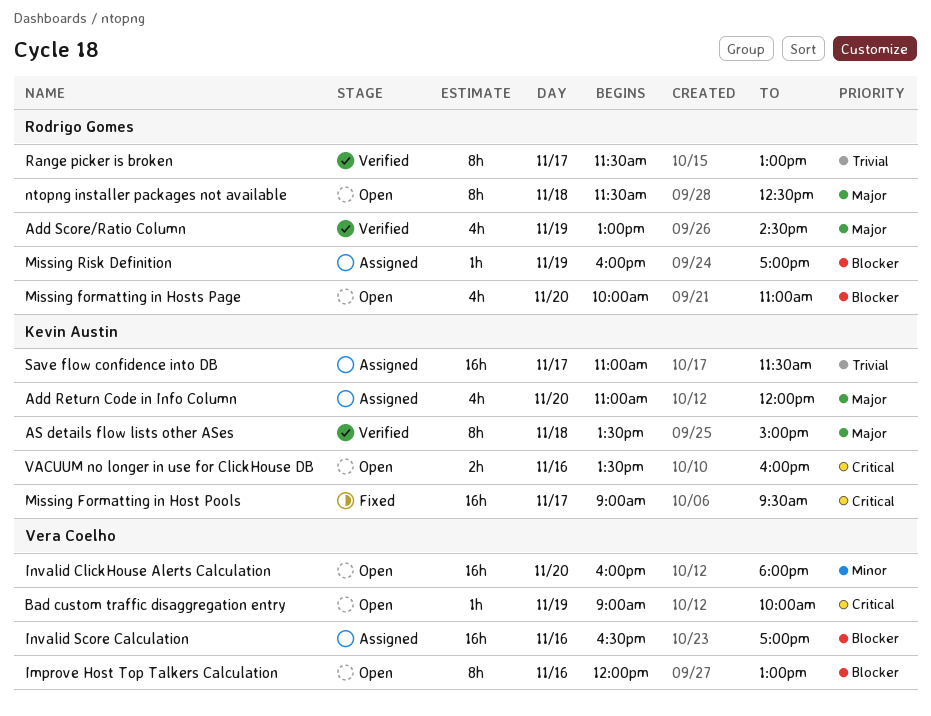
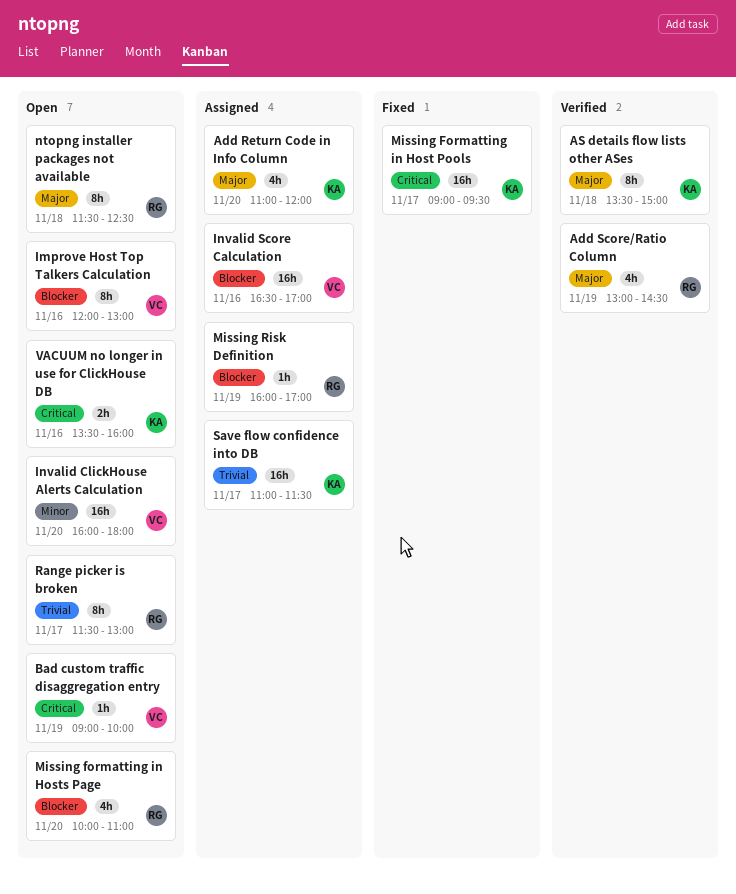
Range picker is broken, status: Verified -> Open

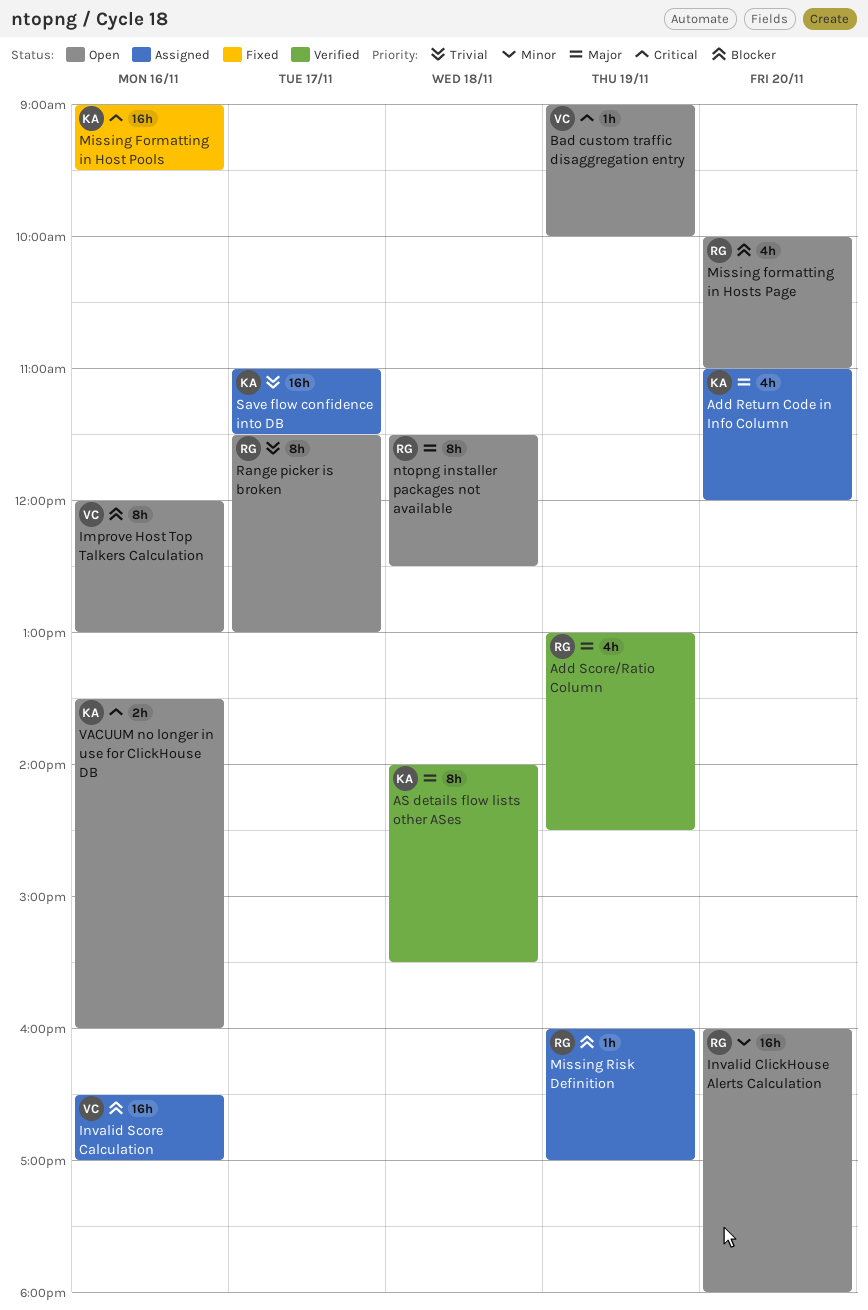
AS details flow lists other ASes, begins: 13:30 -> 14:00
AS details flow lists other ASes, ends: 15:00 -> 15:30
Invalid ClickHouse Alerts Calculation, owner: VC -> RG
Missing Formatting in Host Pools, day: Nov 17 -> Nov 16

